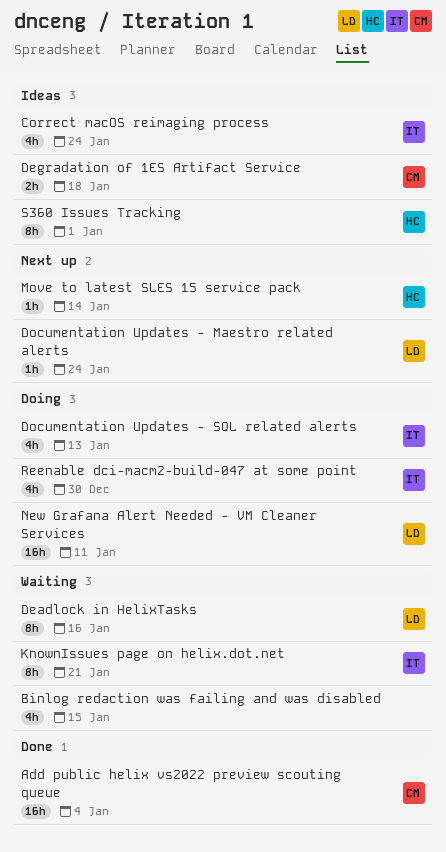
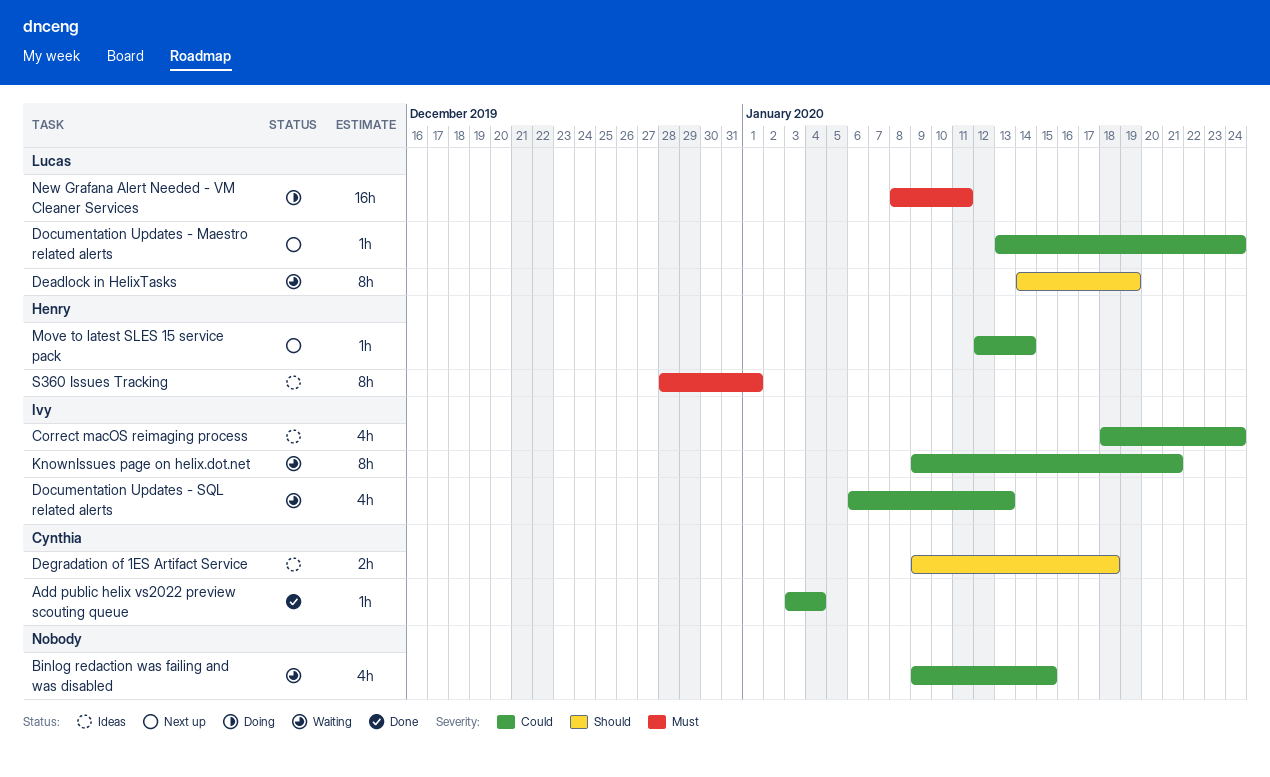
Add public helix vs2022 preview scouting queue, estimate: 16h -> 1h
Deadlock in HelixTasks, due: Jan 16 -> Jan 19
Documentation Updates - SQL related alerts, status: Doing -> Waiting
Reenable dci-macm2-build-047 at some point: present -> none

